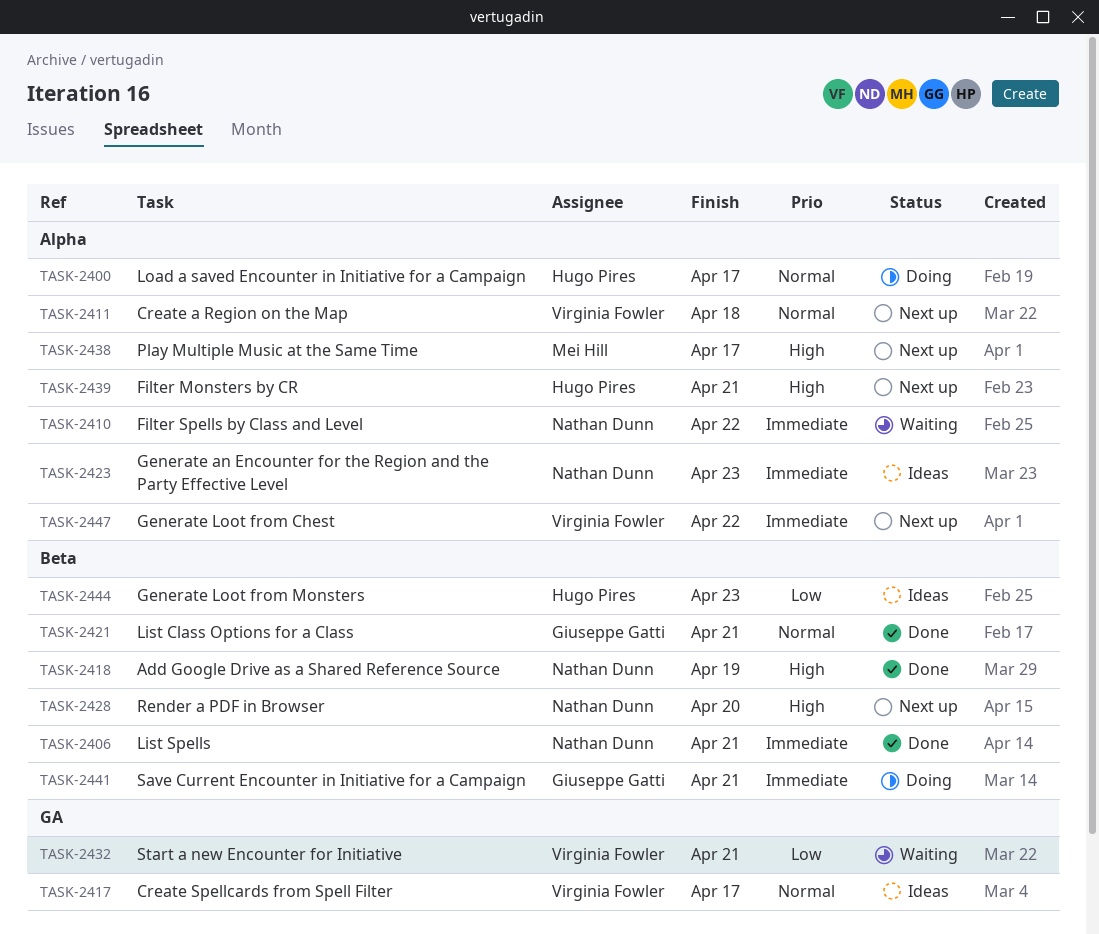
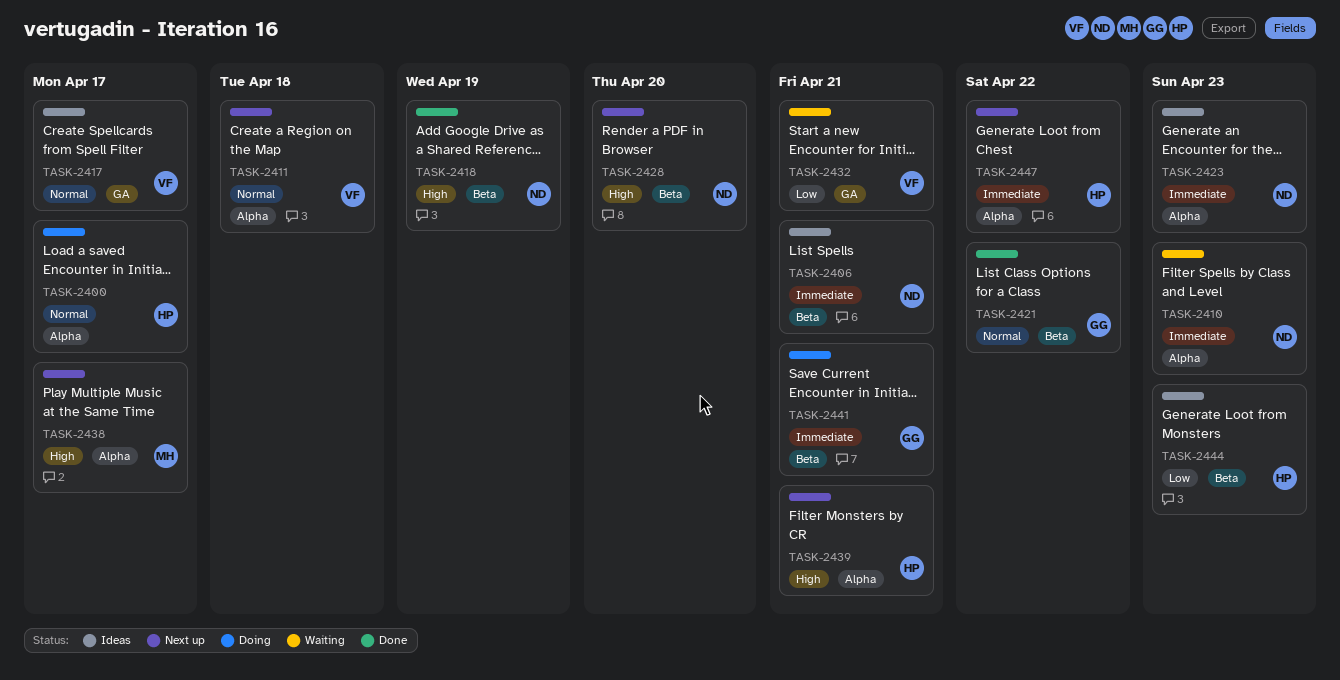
TASK-2406, status: Done -> Ideas
TASK-2410, due: Apr 22 -> Apr 23
TASK-2421, due: Apr 21 -> Apr 22
TASK-2447, owner: Virginia Fowler -> Hugo Pires

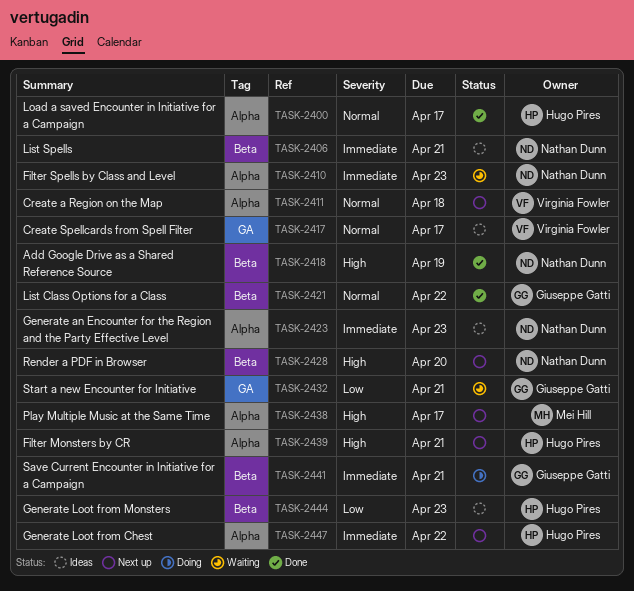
TASK-2400, status: Doing -> Done
TASK-2432, owner: Virginia Fowler -> Giuseppe Gatti

